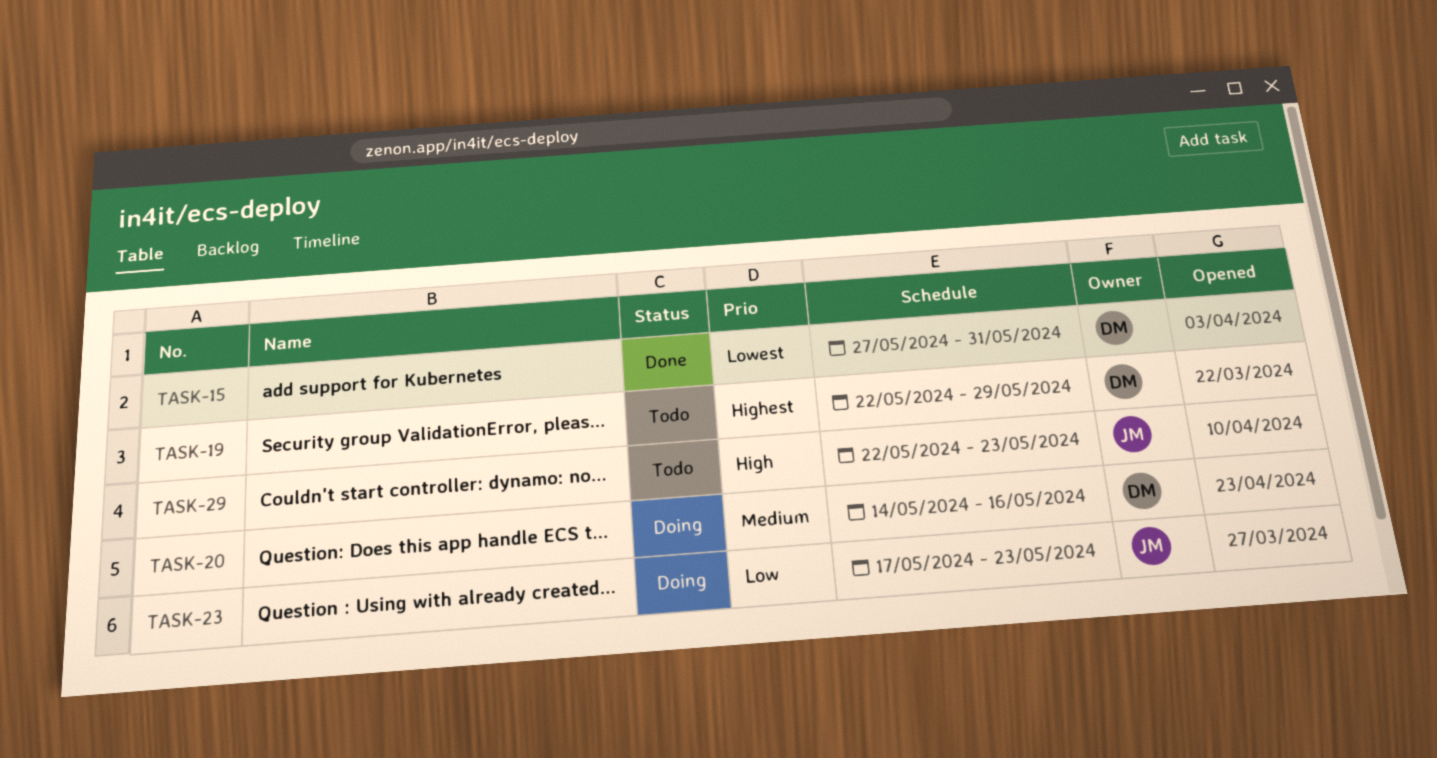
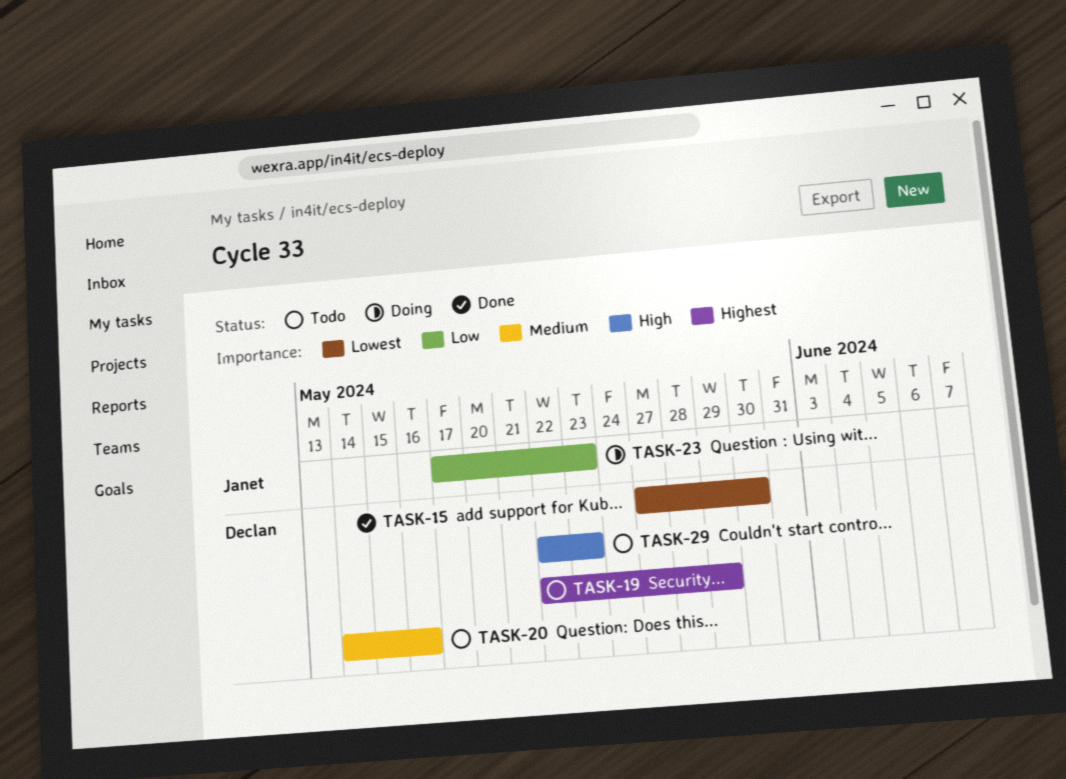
TASK-15, due: May 31 -> May 30
TASK-20, status: Doing -> Todo
TASK-29, owner: Janet -> Declan

